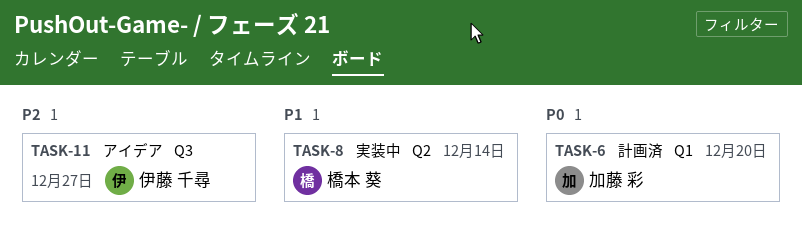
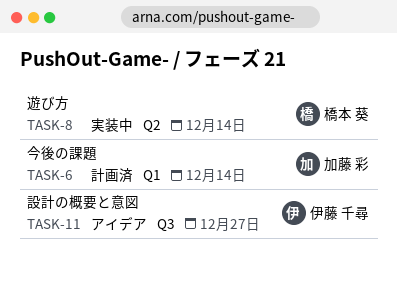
TASK-6, due: Dec 20 -> Dec 14

